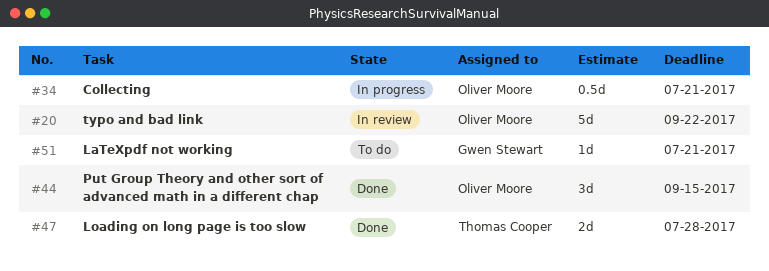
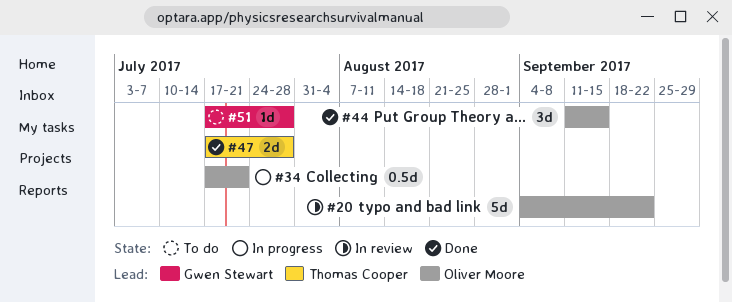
#51, due: Jul 21 -> Jul 28

